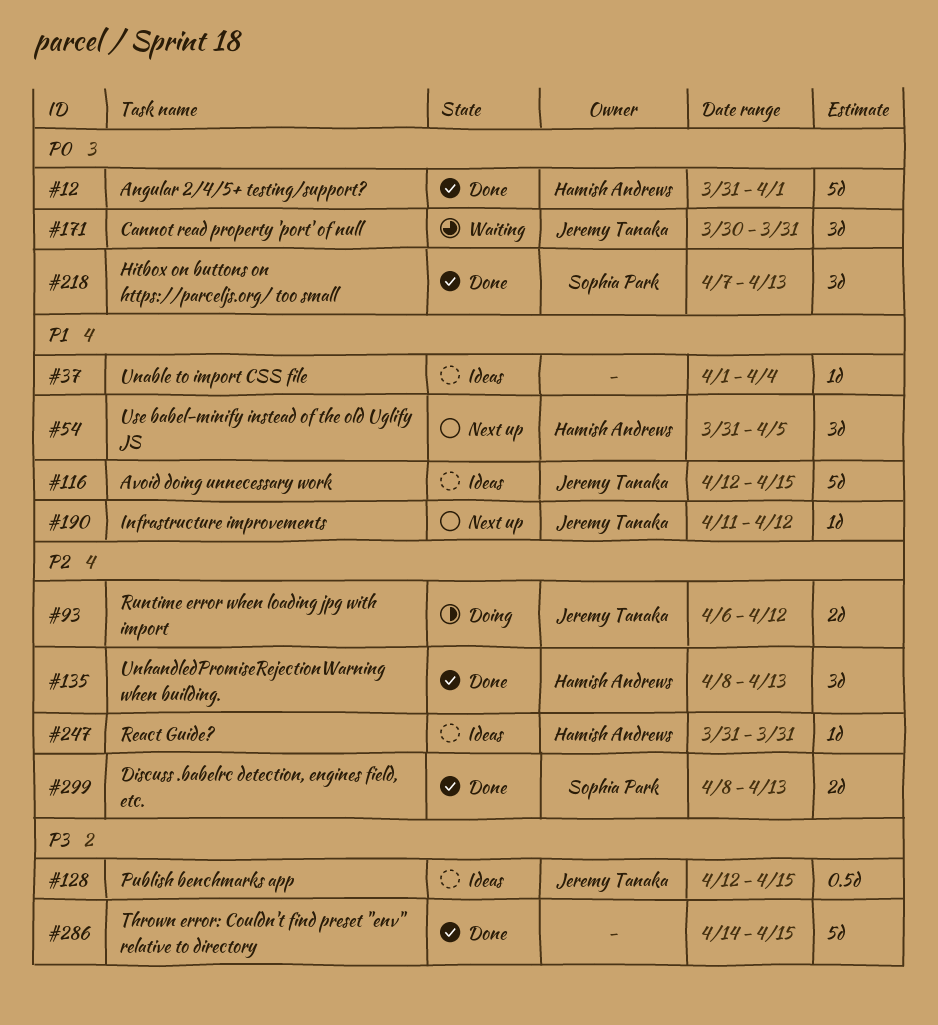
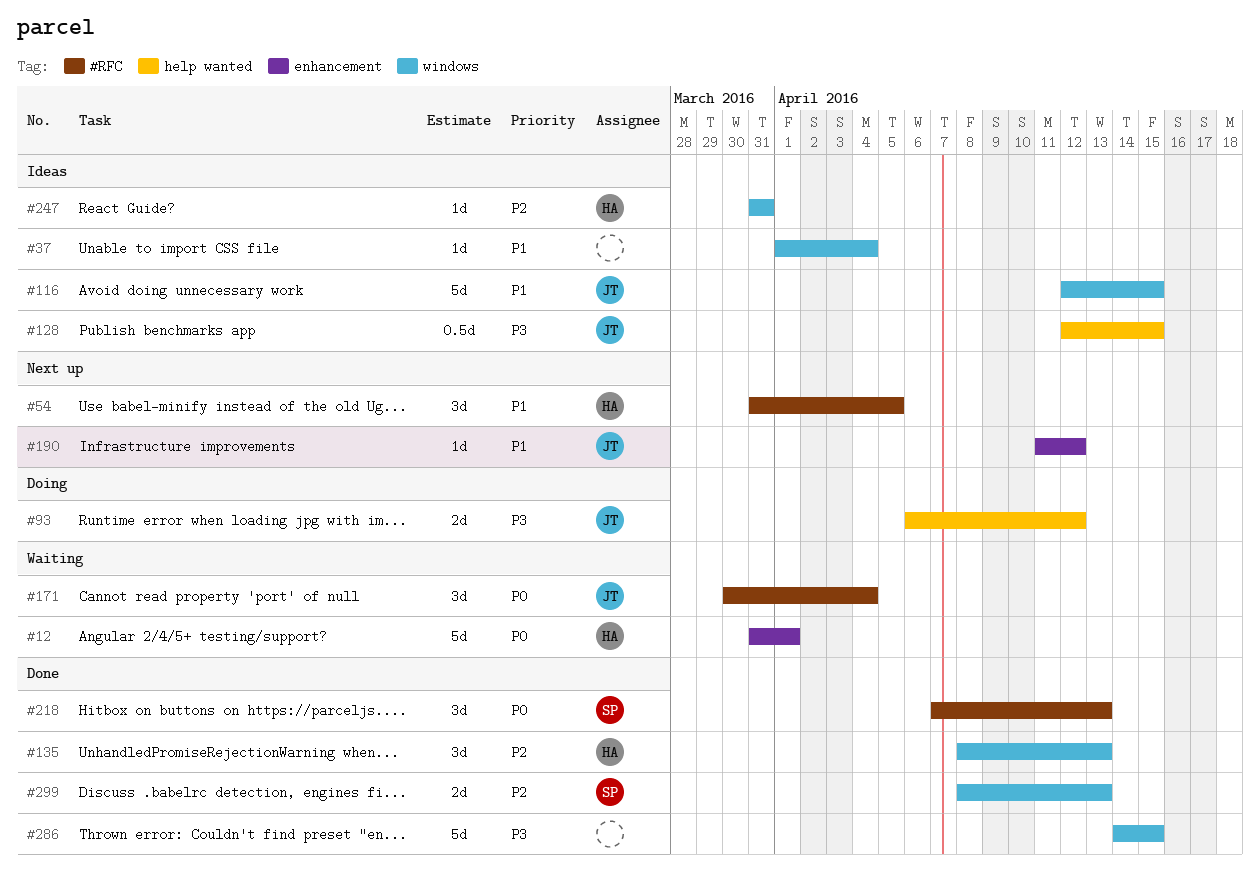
#12, status: Done -> Waiting
#93, priority: P2 -> P3
#171, due: Mar 31 -> Apr 4

